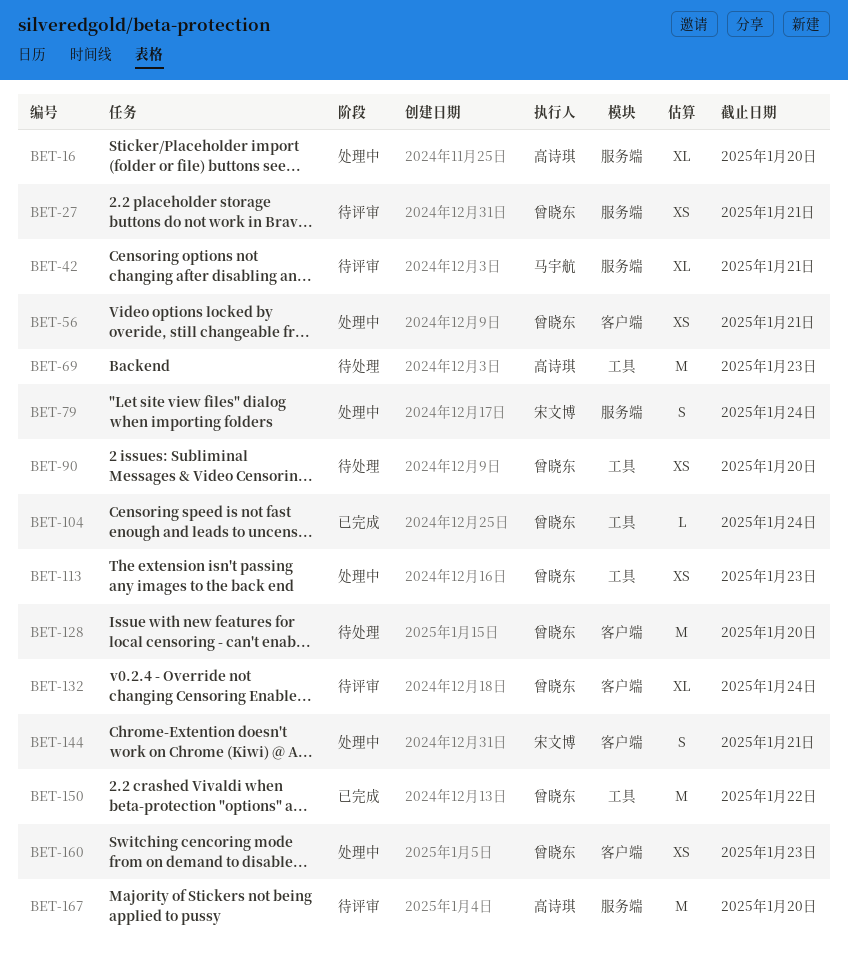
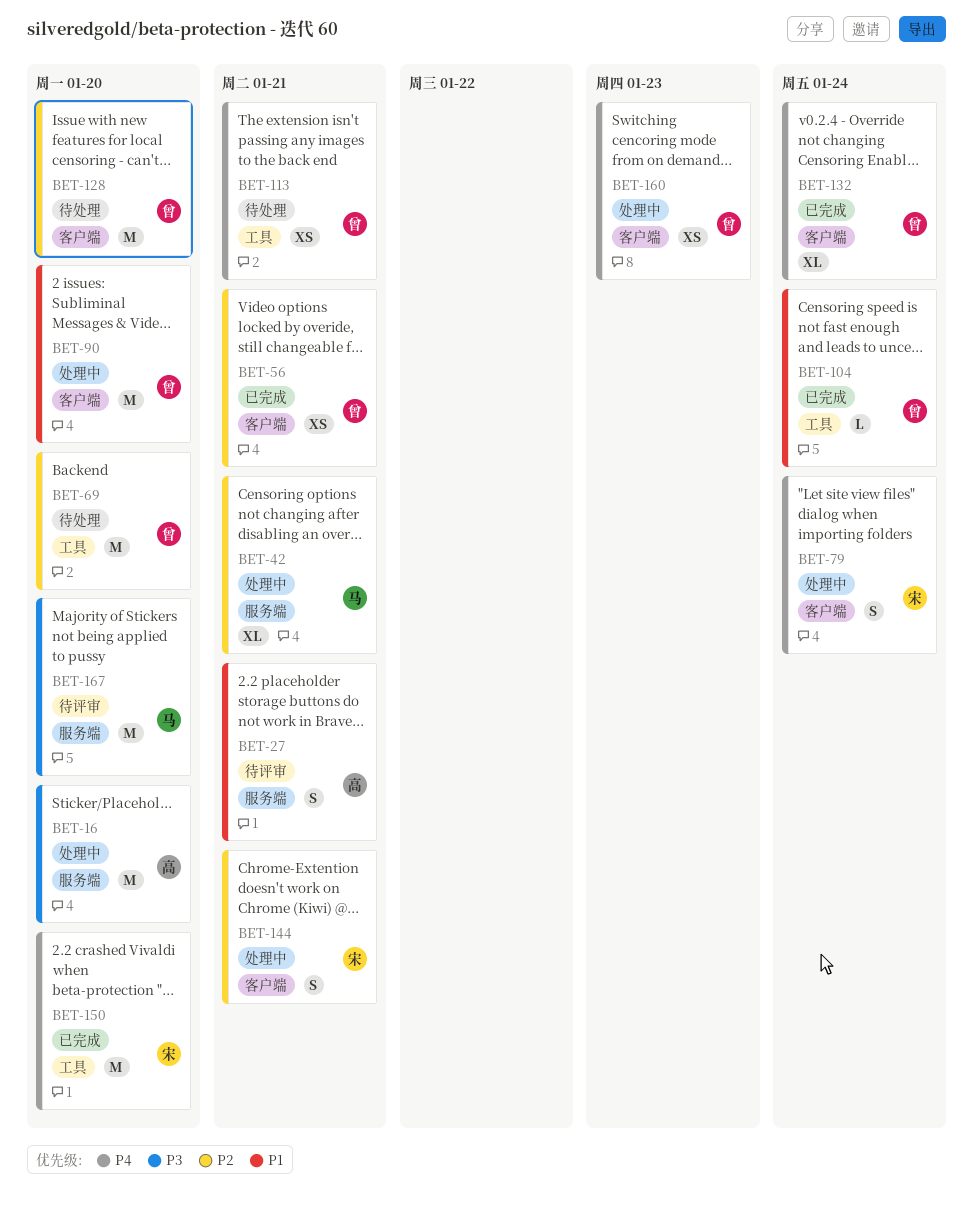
BET-16, estimate: XL -> M
BET-27, owner: 曾晓东 -> 高诗琪
BET-27, estimate: XS -> S
BET-42, status: 待评审 -> 处理中
BET-56, status: 处理中 -> 已完成
BET-69, owner: 高诗琪 -> 曾晓东
BET-69, due: Jan 23 -> Jan 20
BET-79, label: 服务端 -> 客户端
BET-90, status: 待处理 -> 处理中
BET-90, label: 工具 -> 客户端
BET-90, estimate: XS -> M
BET-113, status: 处理中 -> 待处理
BET-113, due: Jan 23 -> Jan 21
BET-132, status: 待评审 -> 已完成
BET-150, owner: 曾晓东 -> 宋文博
BET-150, due: Jan 22 -> Jan 20
BET-167, owner: 高诗琪 -> 马宇航

